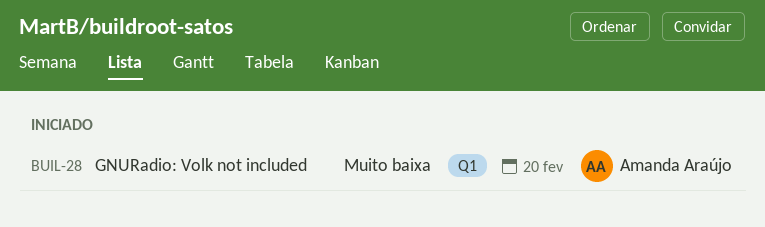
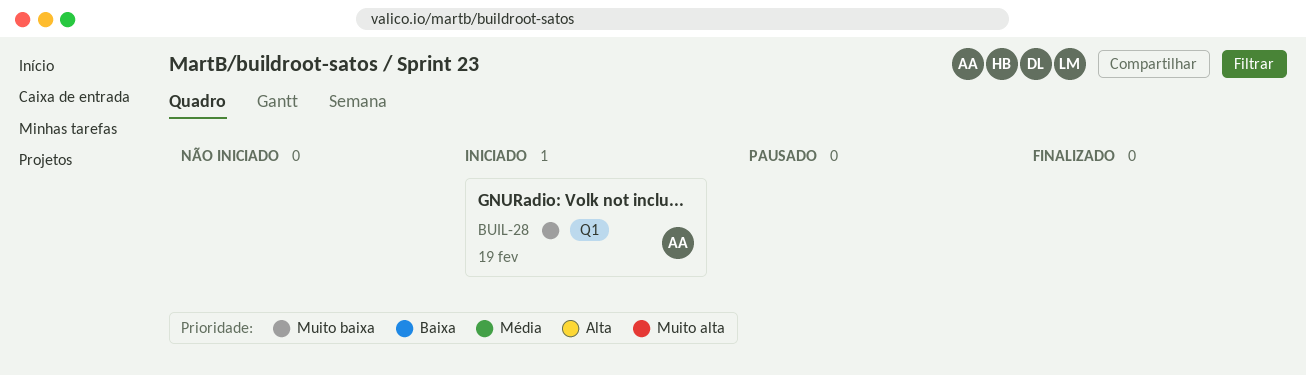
BUIL-28, due: Feb 20 -> Feb 19

